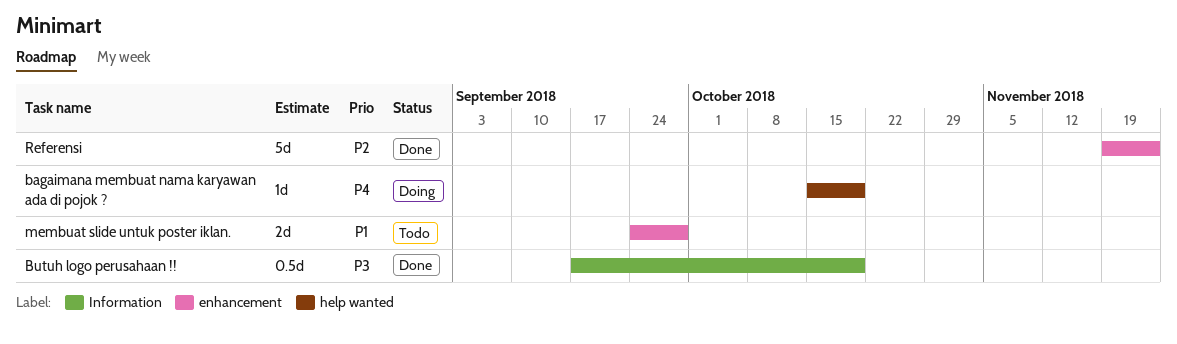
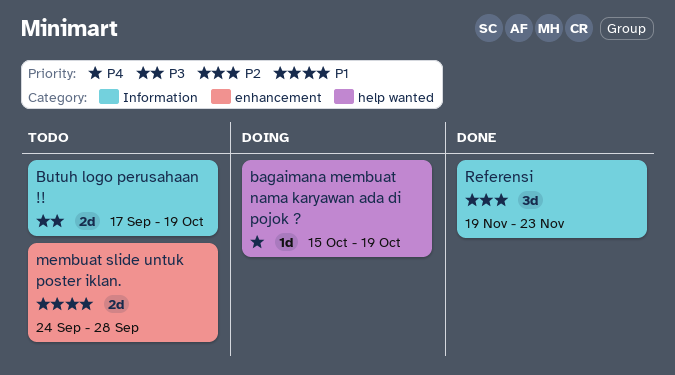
Butuh logo perusahaan !!, status: Done -> Todo
Butuh logo perusahaan !!, estimate: 0.5d -> 2d
Referensi, label: enhancement -> Information
Referensi, estimate: 5d -> 3d

